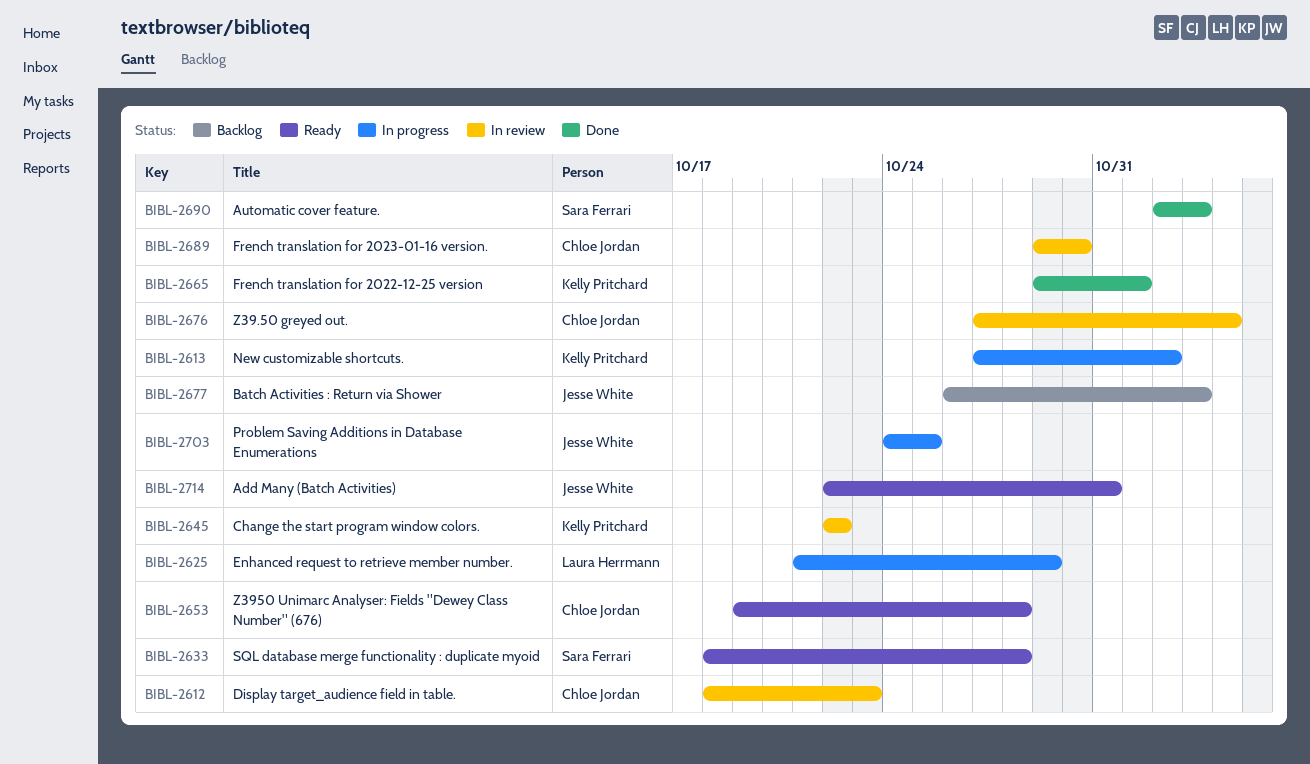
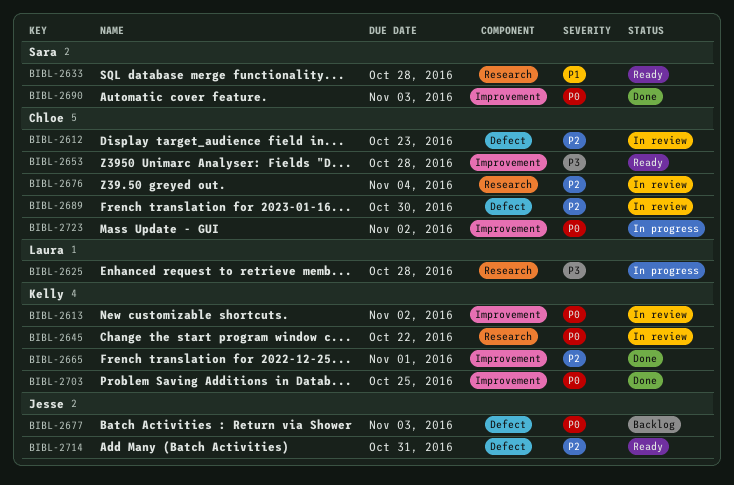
BIBL-2613, status: In progress -> In review
BIBL-2625, due: Oct 29 -> Oct 28
BIBL-2703, status: In progress -> Done
BIBL-2703, owner: Jesse White -> Kelly Pritchard
BIBL-2723: none -> present

